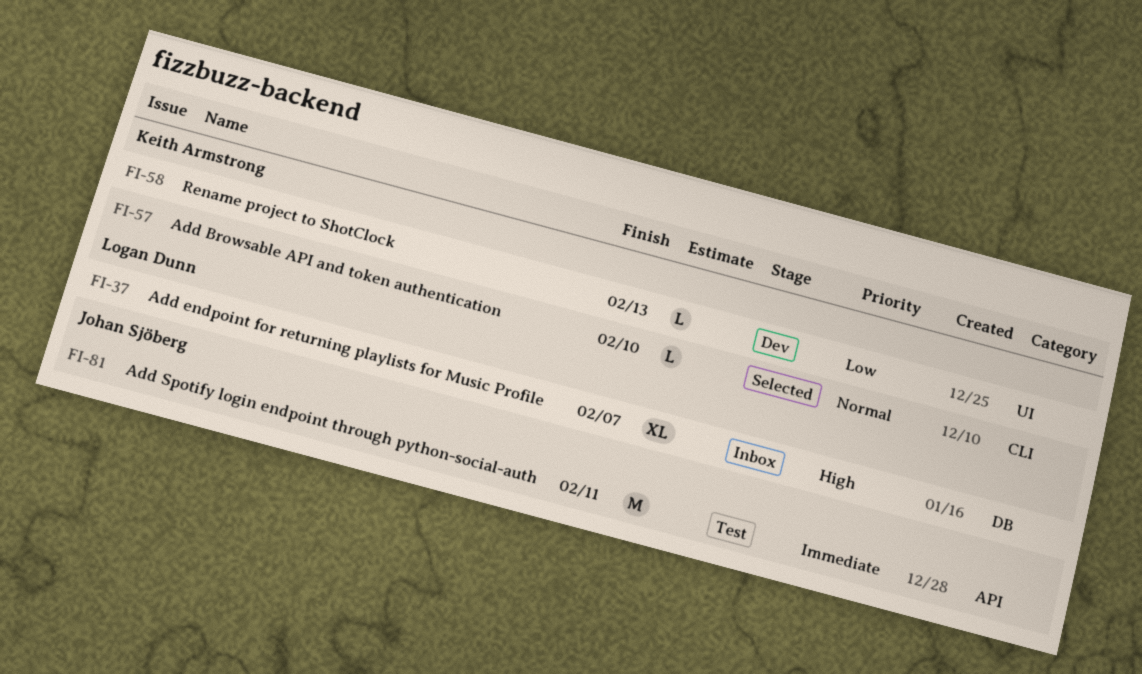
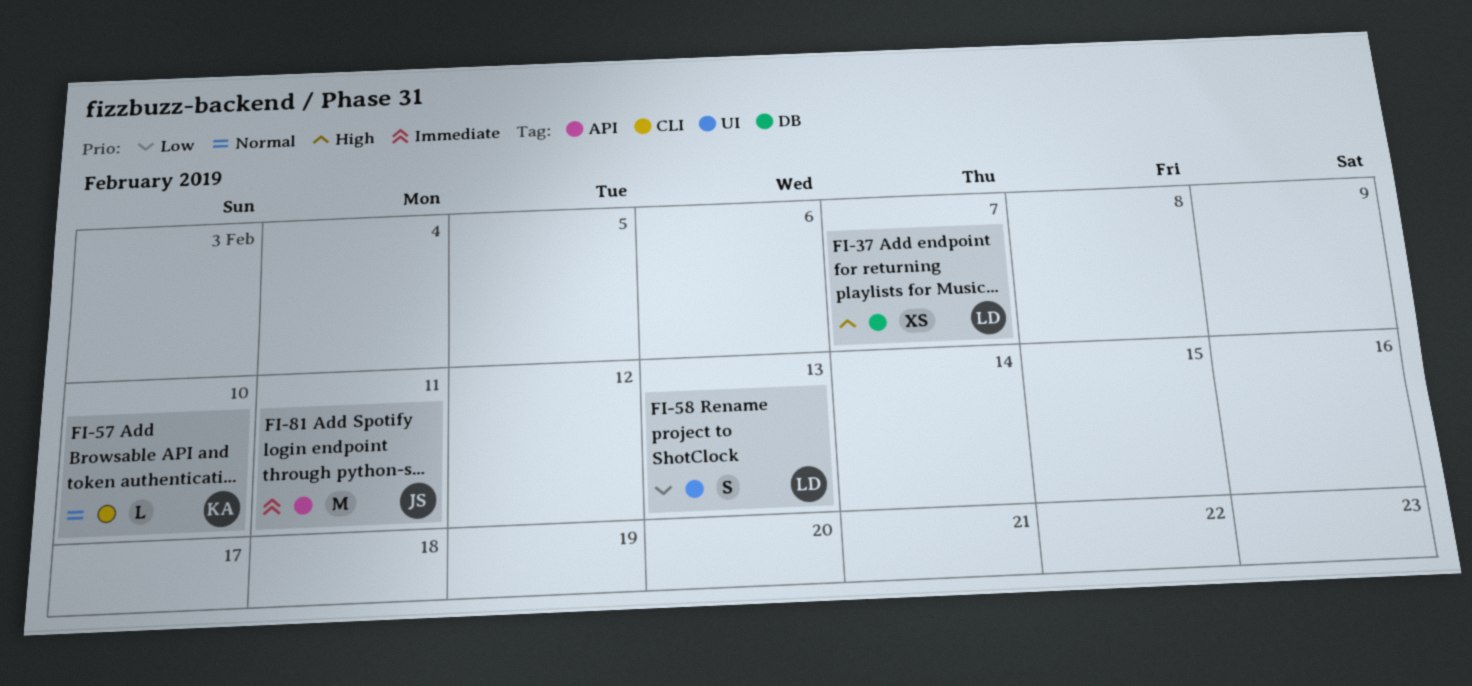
FI-37, estimate: XL -> XS
FI-58, owner: Keith Armstrong -> Logan Dunn
FI-58, estimate: L -> S

